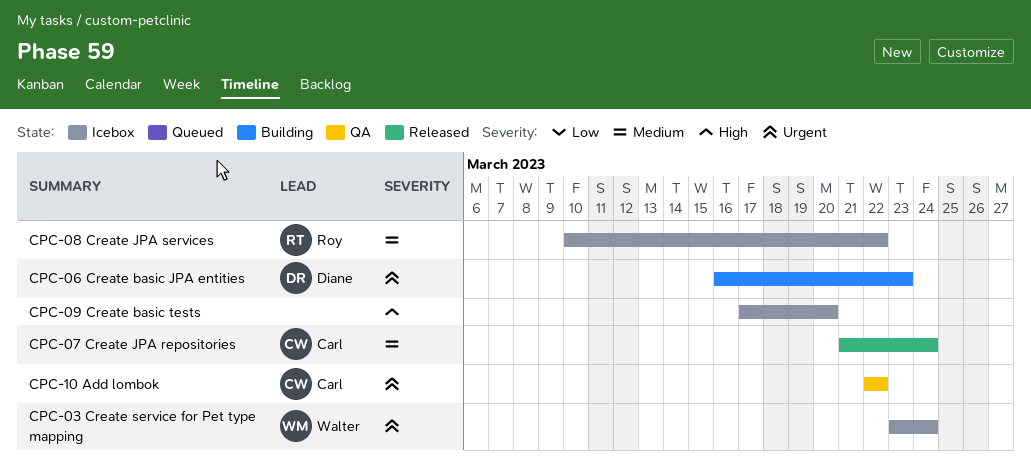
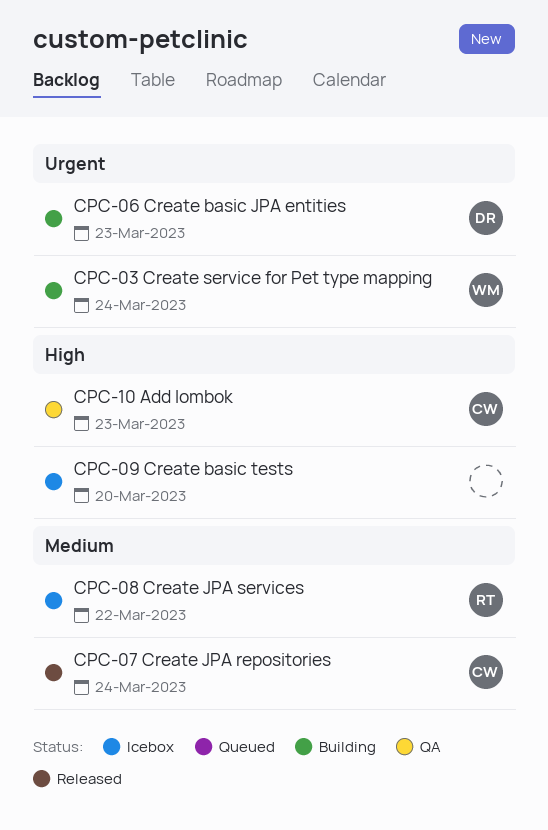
CPC-03 Create service for Pet type mapping, status: Icebox -> Building
CPC-10 Add lombok, priority: Urgent -> High
CPC-10 Add lombok, due: Mar 22 -> Mar 23

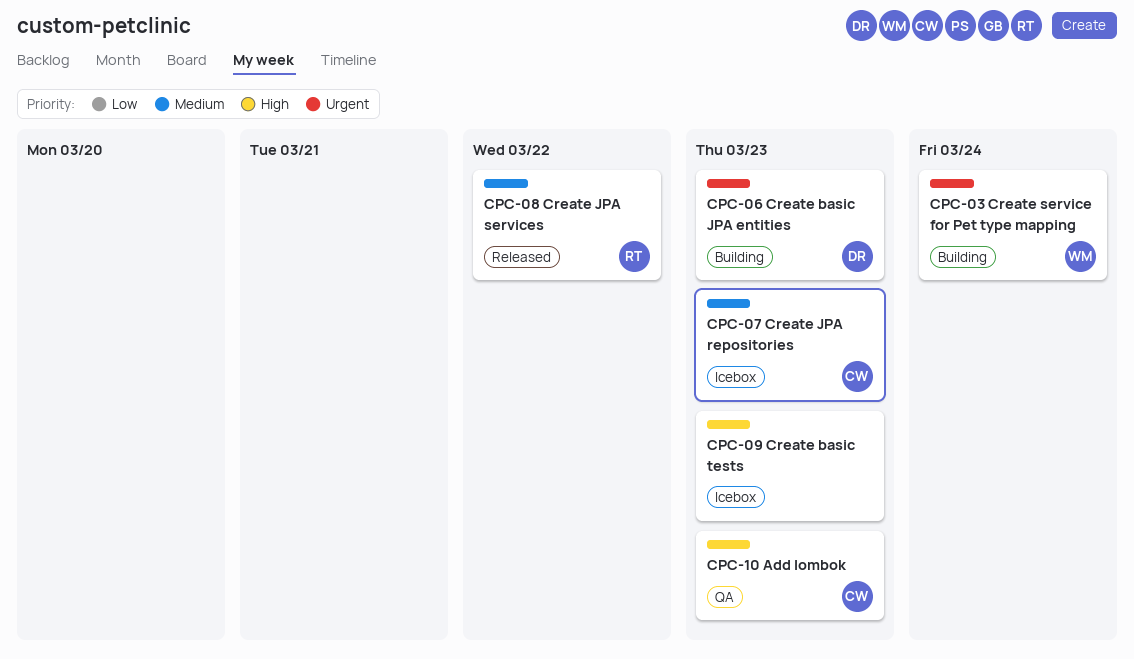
CPC-07 Create JPA repositories, status: Released -> Icebox
CPC-07 Create JPA repositories, due: Mar 24 -> Mar 23
CPC-08 Create JPA services, status: Icebox -> Released
CPC-09 Create basic tests, due: Mar 20 -> Mar 23

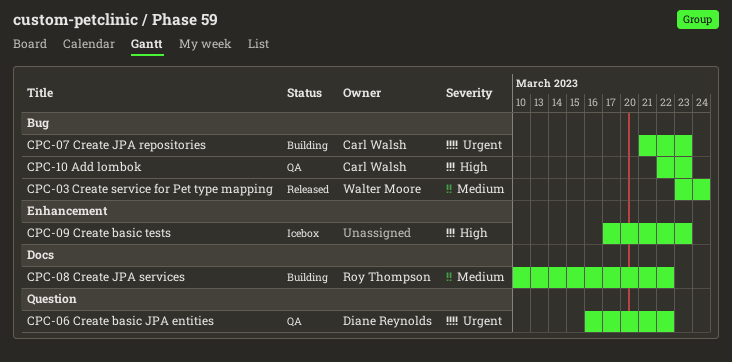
CPC-03 Create service for Pet type mapping, status: Building -> Released
CPC-03 Create service for Pet type mapping, priority: Urgent -> Medium
CPC-06 Create basic JPA entities, status: Building -> QA
CPC-06 Create basic JPA entities, due: Mar 23 -> Mar 22
CPC-07 Create JPA repositories, status: Icebox -> Building
CPC-07 Create JPA repositories, priority: Medium -> Urgent
CPC-08 Create JPA services, status: Released -> Building

